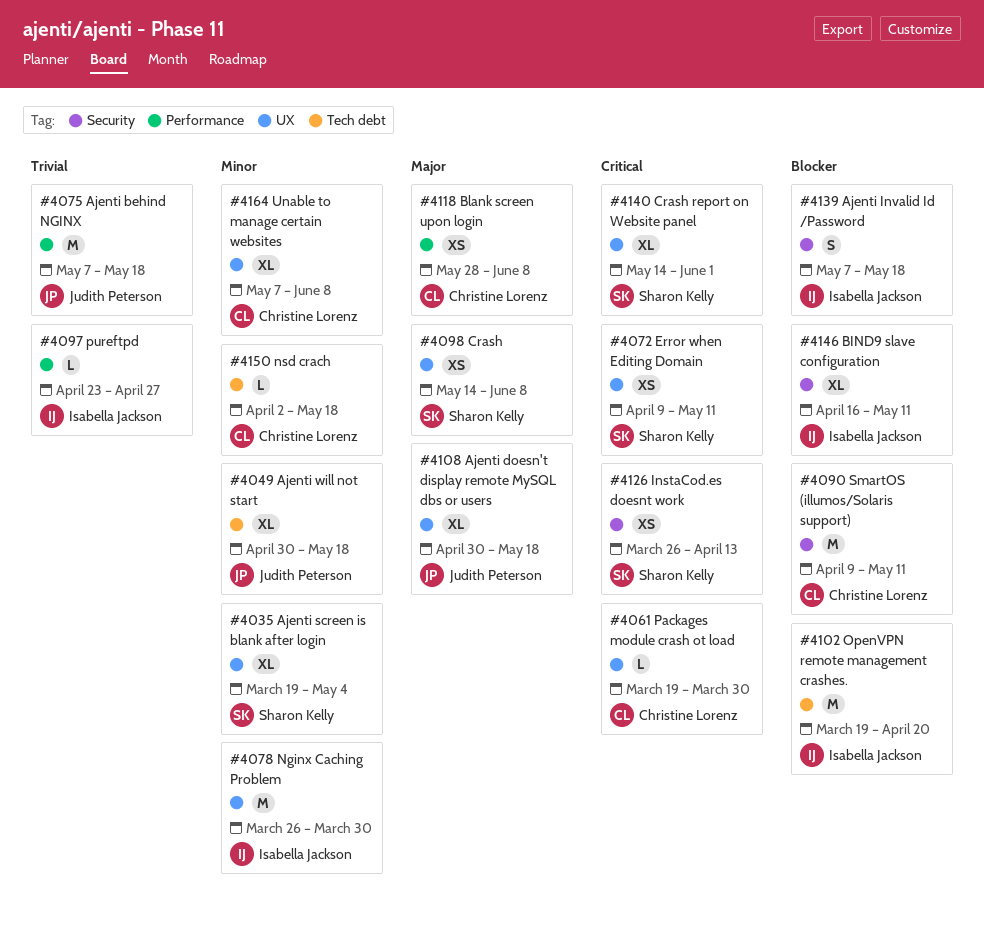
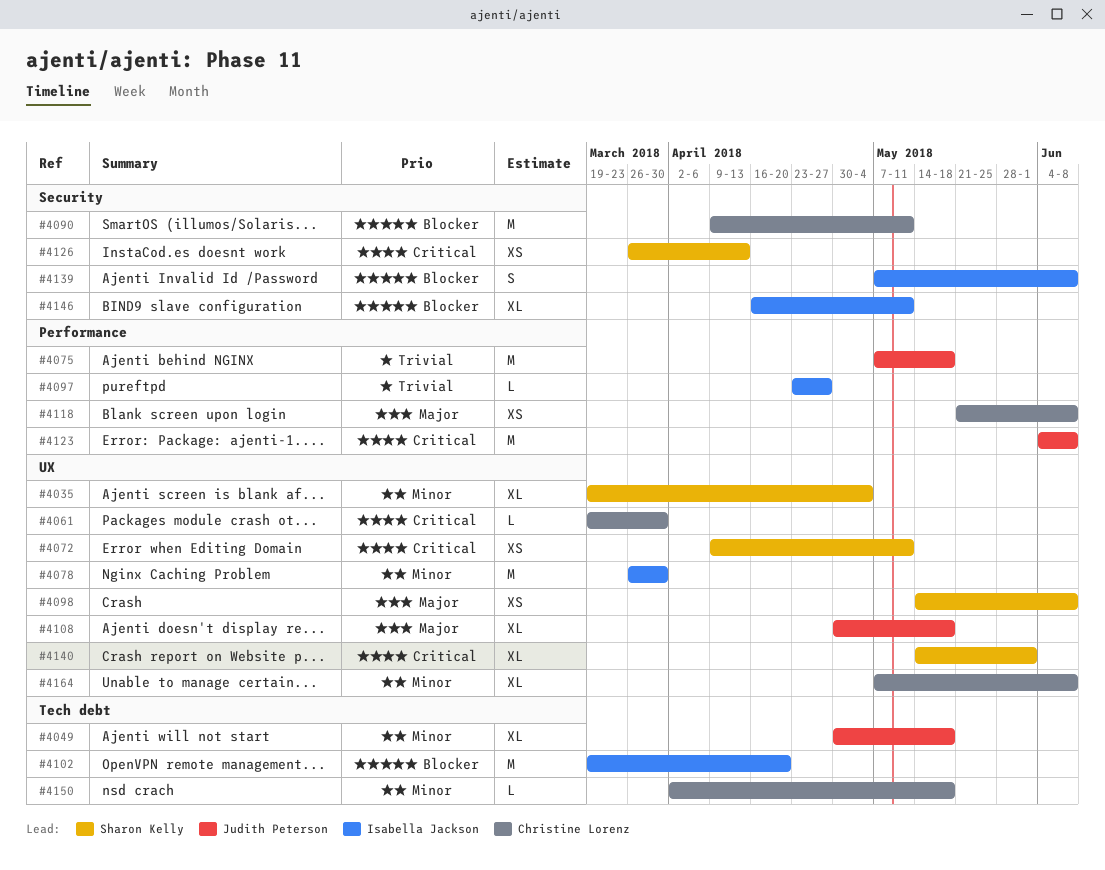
#4118, start: May 28 -> May 21
#4123: none -> present
#4139, due: May 18 -> Jun 8

